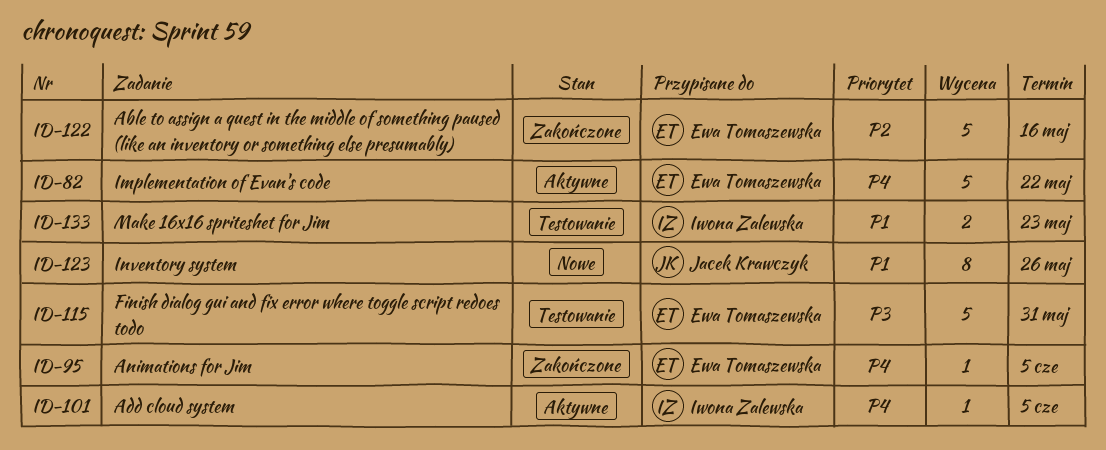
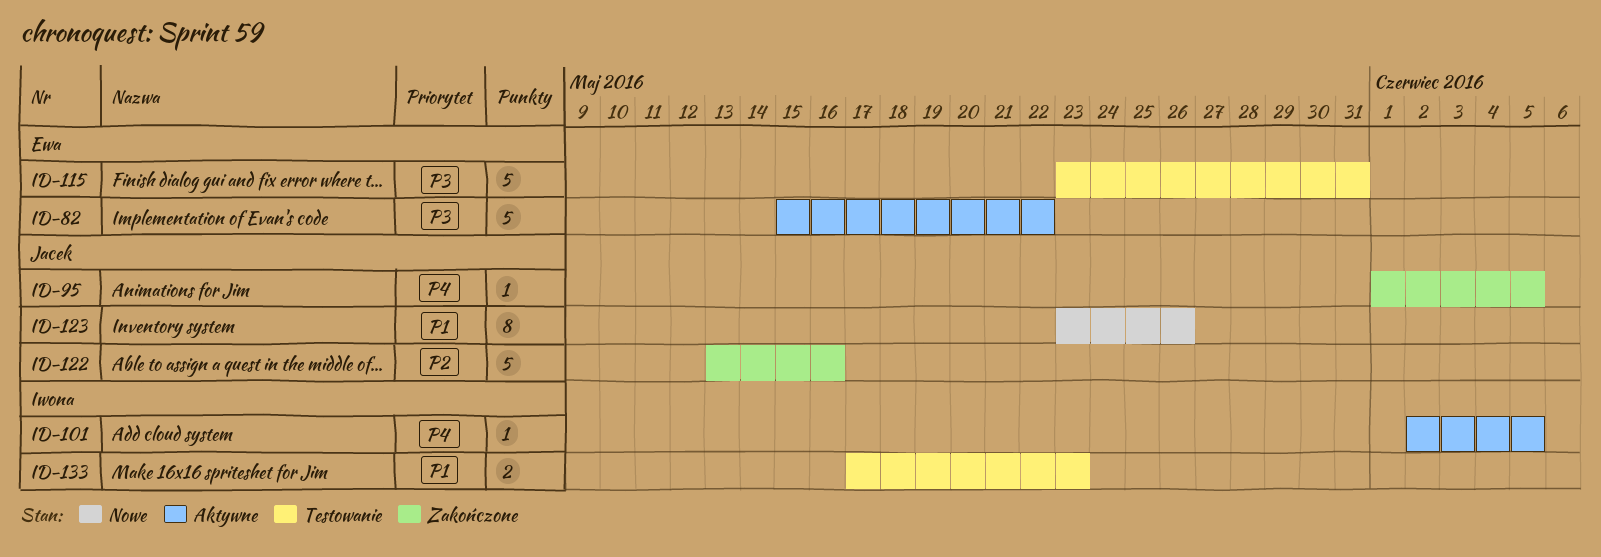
ID-82, priority: P4 -> P3
ID-95, owner: Ewa Tomaszewska -> Jacek Krawczyk
ID-122, owner: Ewa Tomaszewska -> Jacek Krawczyk

